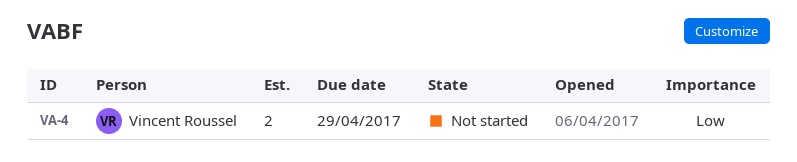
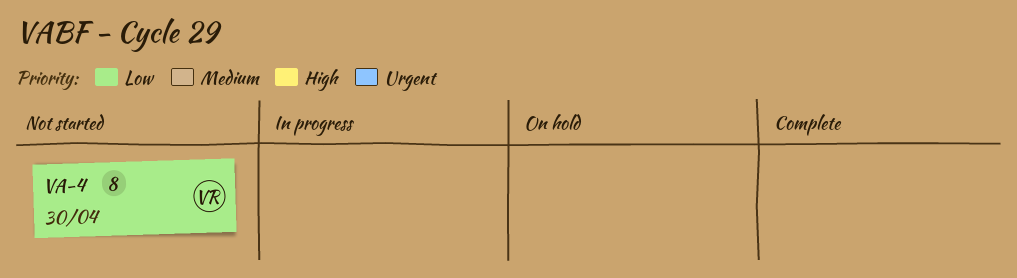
VA-4, estimate: 2 -> 8
VA-4, due: Apr 29 -> Apr 30

